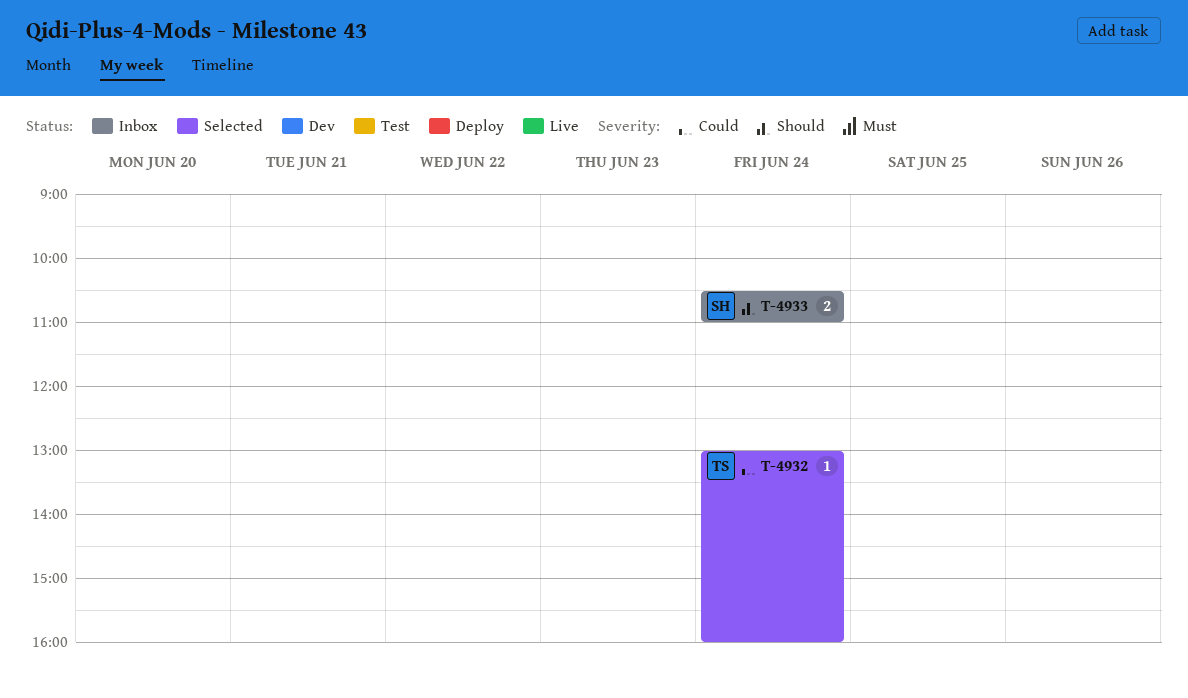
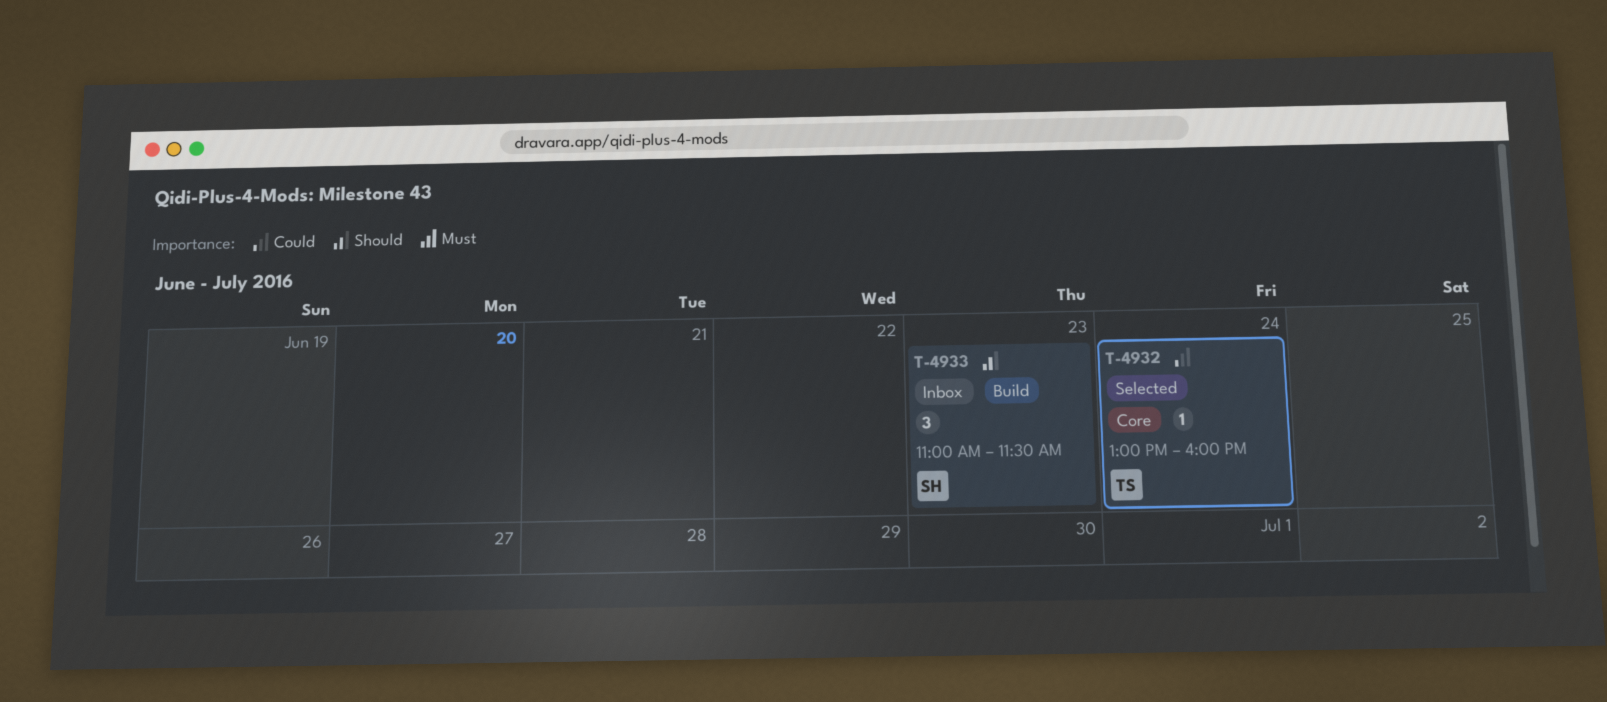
T-4933, estimate: 2 -> 3
T-4933, day: Jun 24 -> Jun 23
T-4933, begins: 10:30 -> 11:00
T-4933, ends: 11:00 -> 11:30

